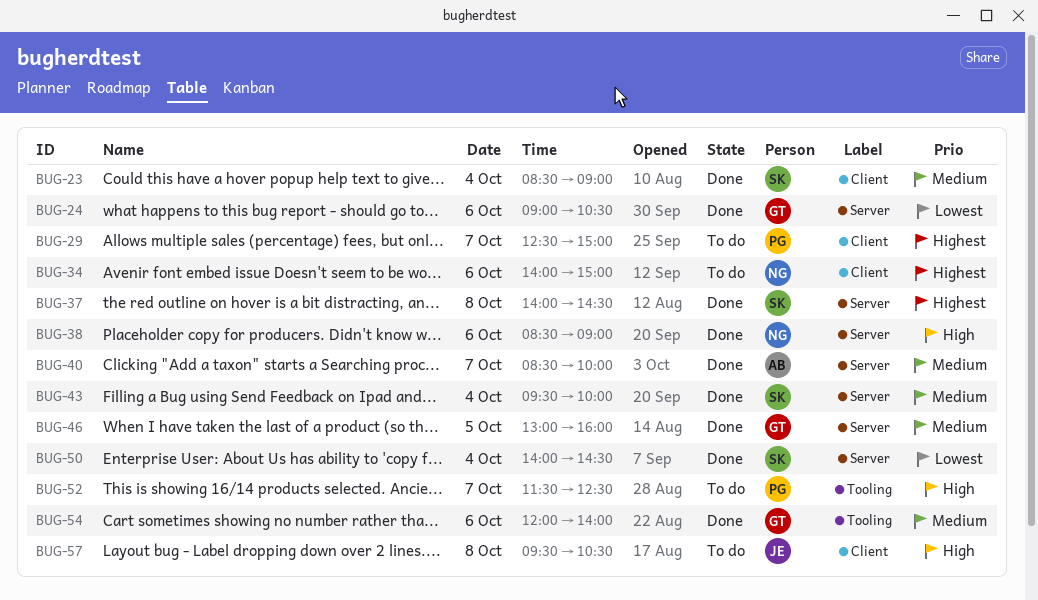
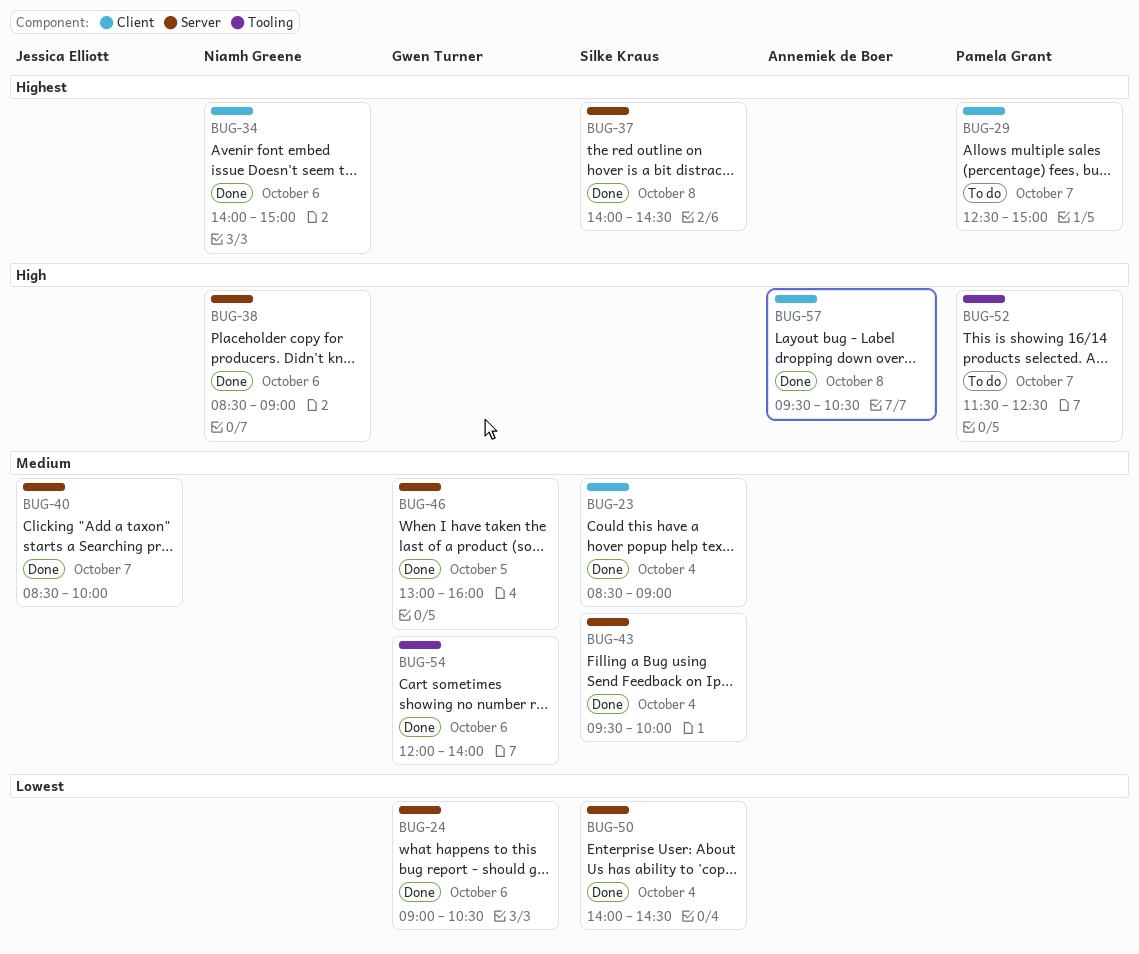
BUG-34, status: To do -> Done
BUG-40, owner: Annemiek de Boer -> Jessica Elliott
BUG-57, status: To do -> Done
BUG-57, owner: Jessica Elliott -> Annemiek de Boer

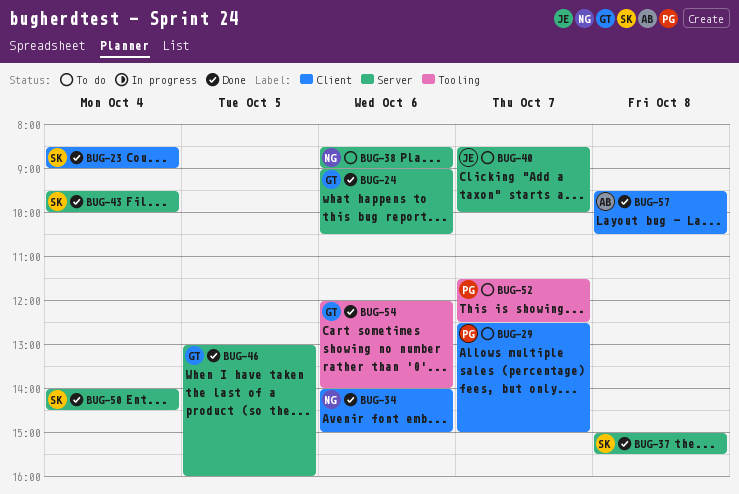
BUG-37, begins: 14:00 -> 15:00
BUG-37, ends: 14:30 -> 15:30
BUG-38, status: Done -> To do
BUG-40, status: Done -> To do

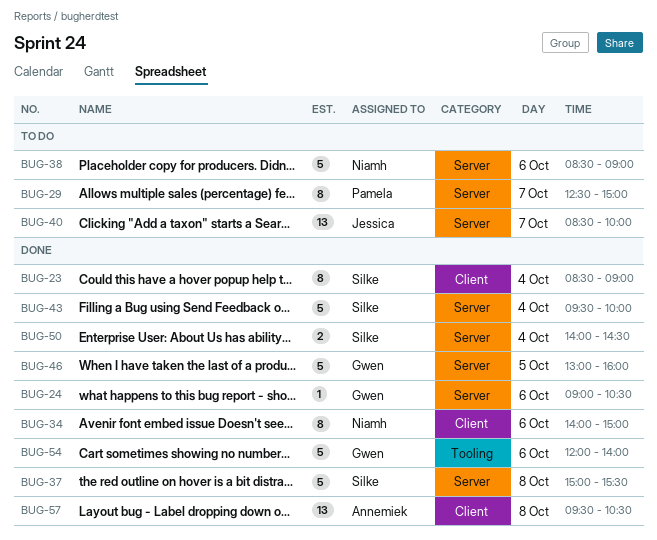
BUG-29, label: Client -> Server
BUG-52: present -> none

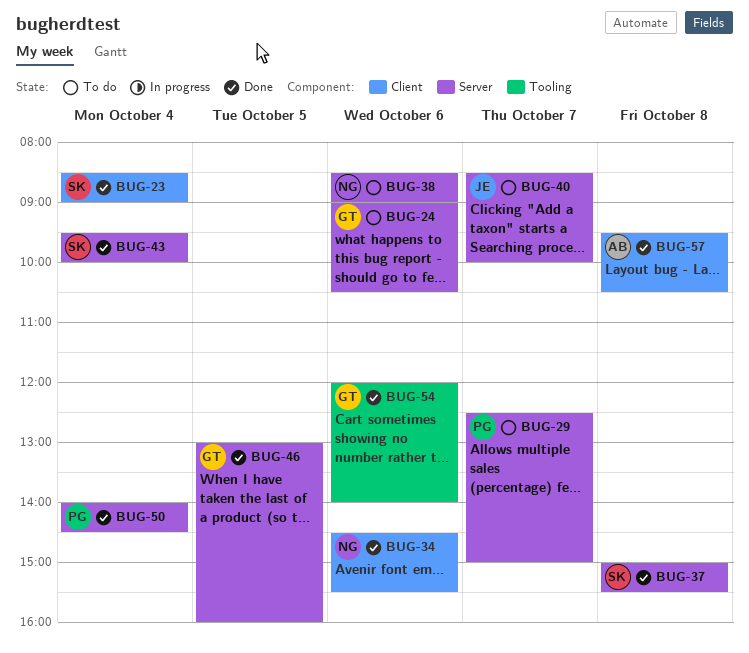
BUG-24, status: Done -> To do
BUG-34, begins: 14:00 -> 14:30
BUG-34, ends: 15:00 -> 15:30
BUG-50, owner: Silke -> Pamela

